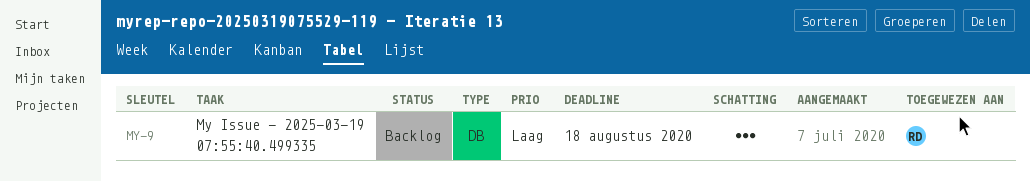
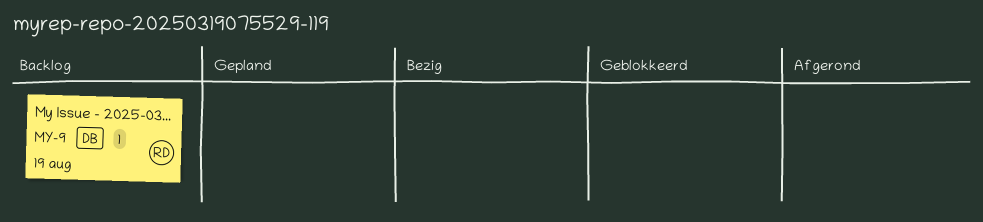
MY-9, estimate: 3 -> 1
MY-9, due: Aug 18 -> Aug 19

